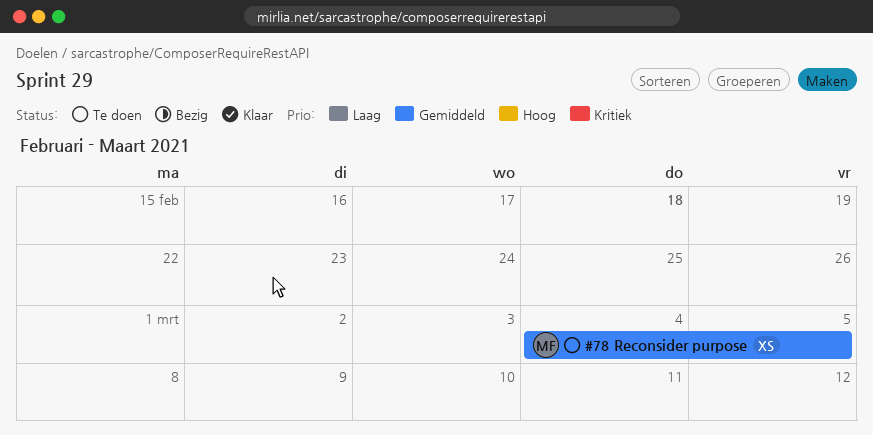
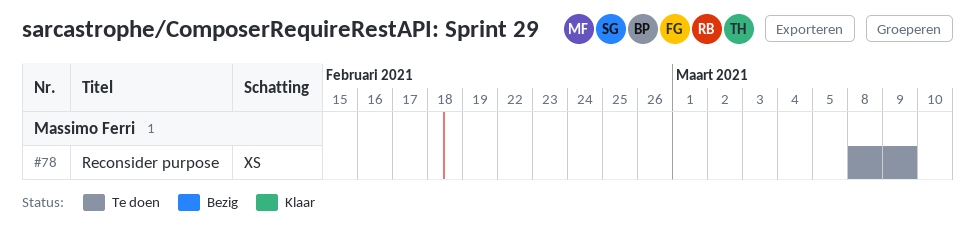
#78, start: Mar 4 -> Mar 8
#78, due: Mar 5 -> Mar 9

